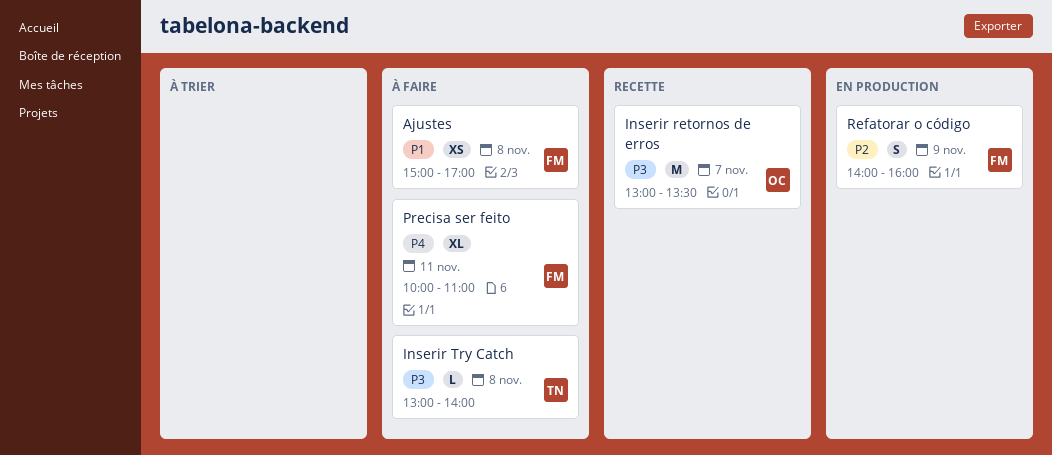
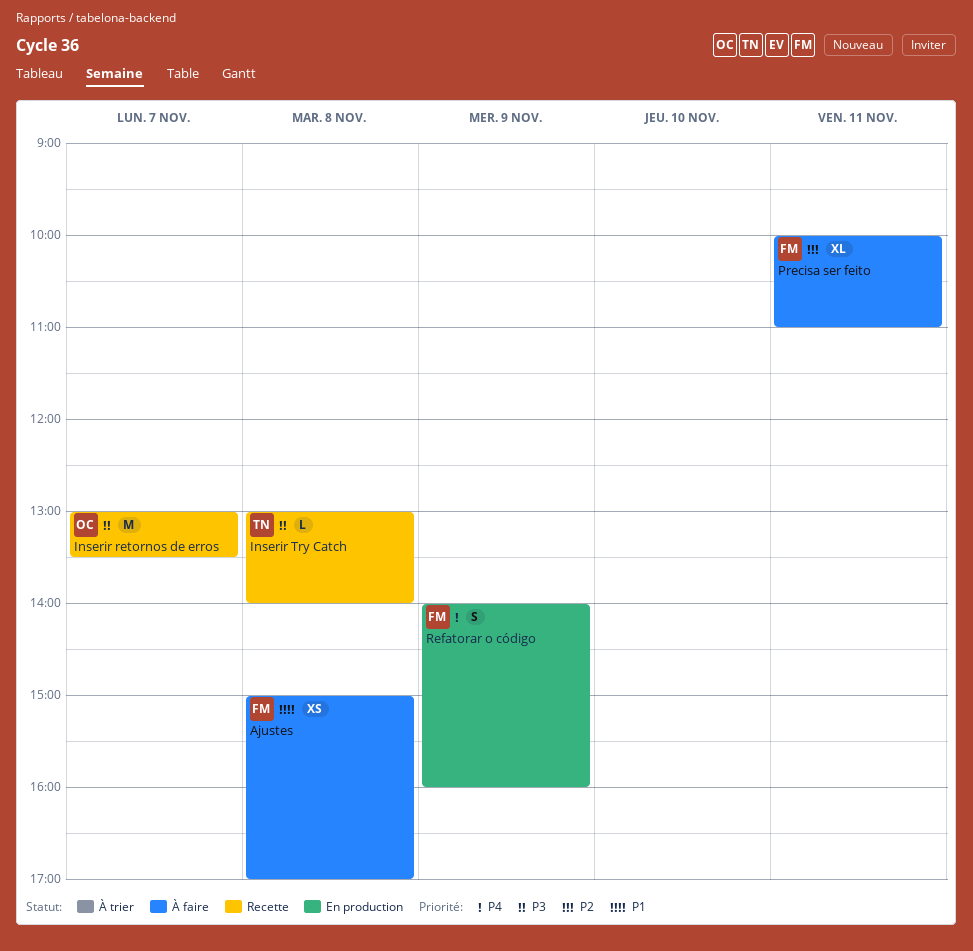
Inserir Try Catch, status: À faire -> Recette
Precisa ser feito, priority: P4 -> P2
Refatorar o código, priority: P2 -> P4

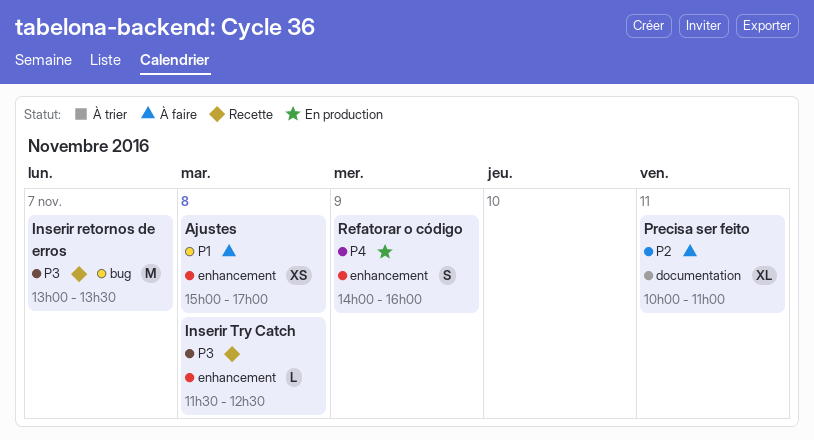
Inserir Try Catch, begins: 13:00 -> 11:30
Inserir Try Catch, ends: 14:00 -> 12:30

